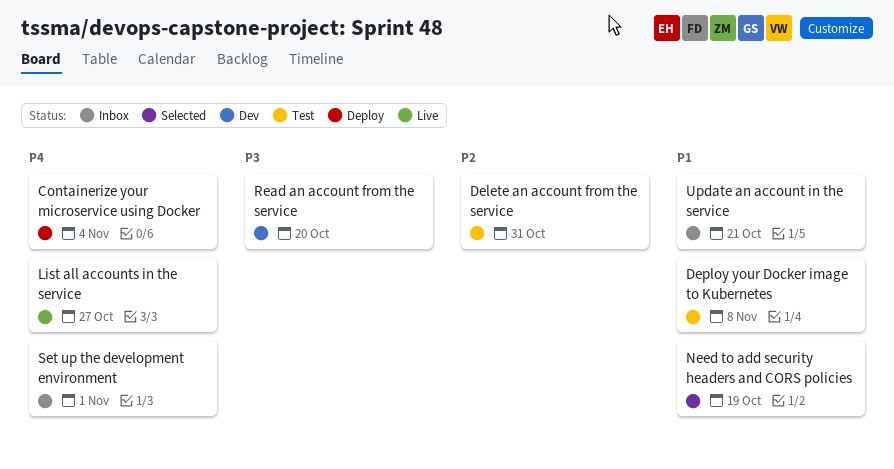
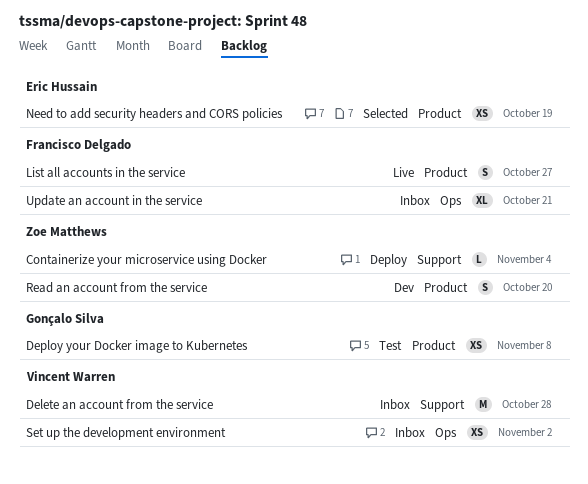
Delete an account from the service, status: Test -> Inbox
Delete an account from the service, due: Oct 31 -> Oct 28
Set up the development environment, due: Nov 1 -> Nov 2

